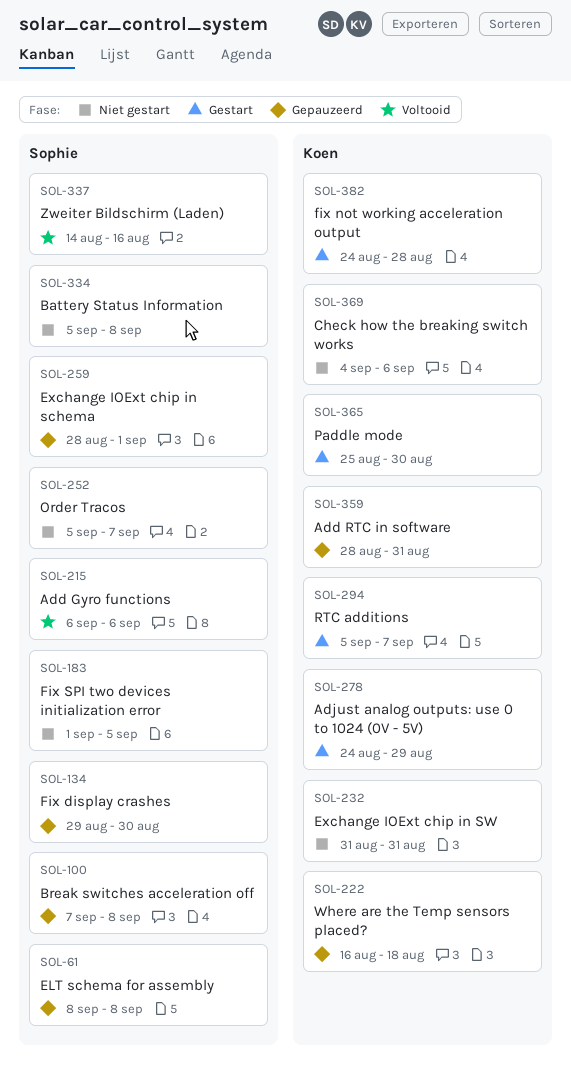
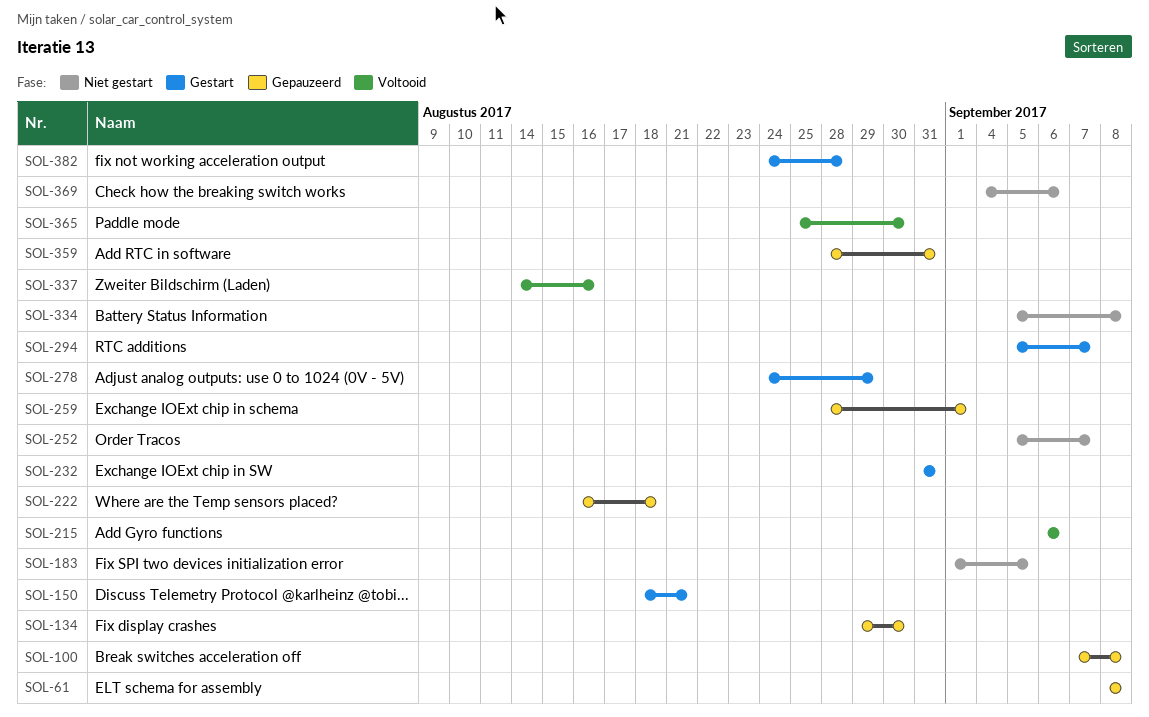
SOL-150: none -> present
SOL-232, status: Niet gestart -> Gestart
SOL-365, status: Gestart -> Voltooid

